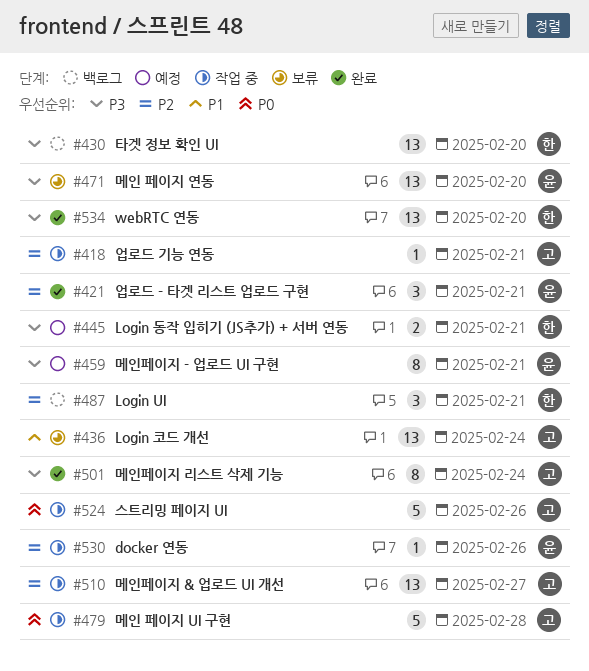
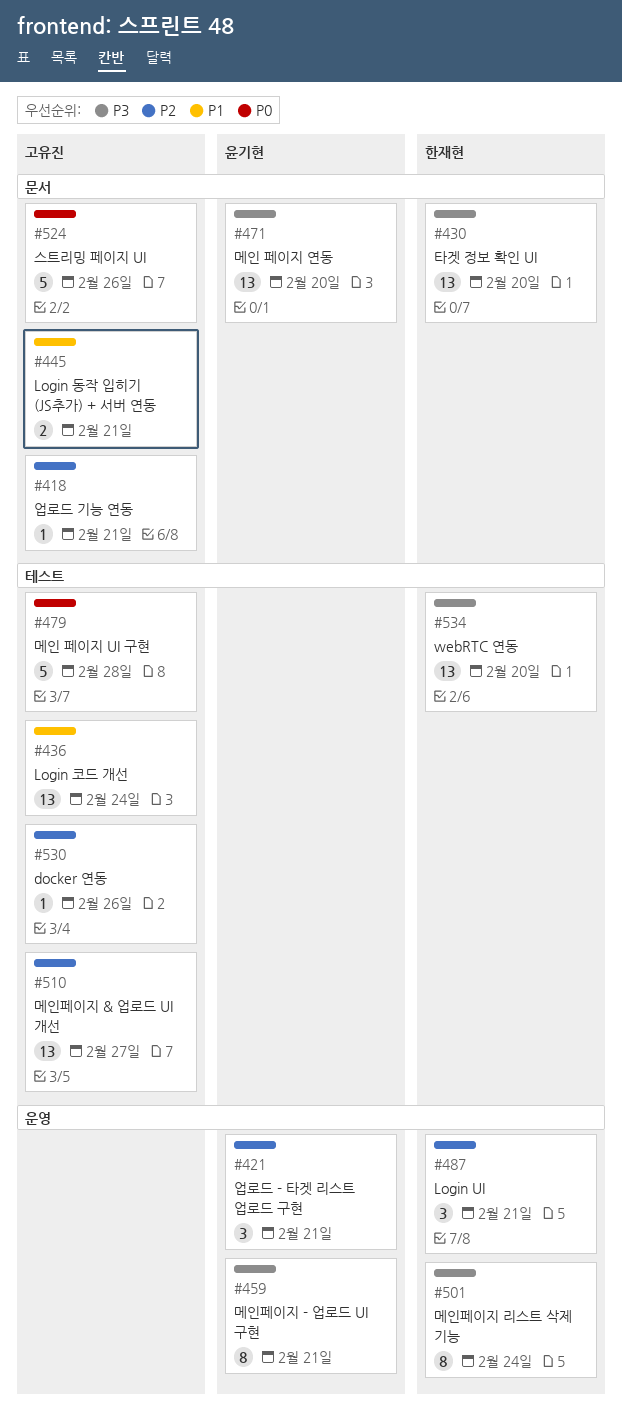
#445, owner: 한재현 -> 고유진
#445, priority: P3 -> P1
#501, owner: 고유진 -> 한재현
#530, owner: 윤기현 -> 고유진

